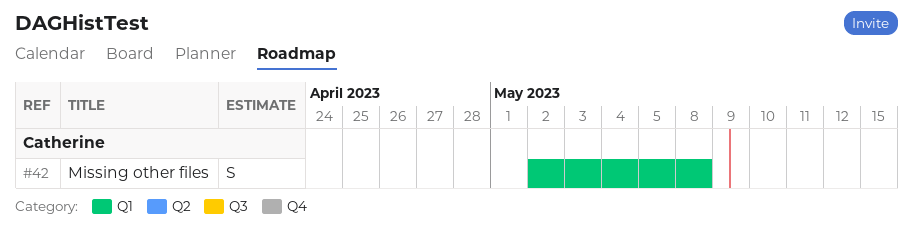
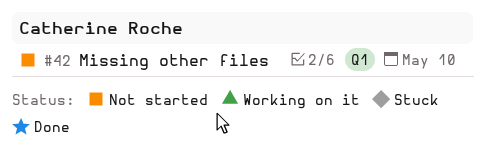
#42, due: May 8 -> May 10

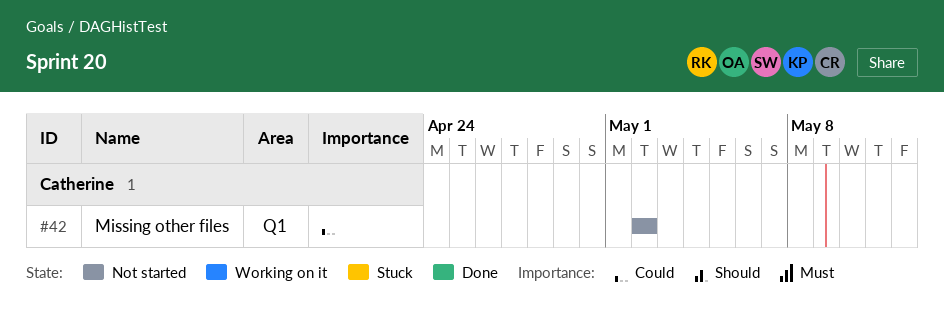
#42, due: May 10 -> May 2

